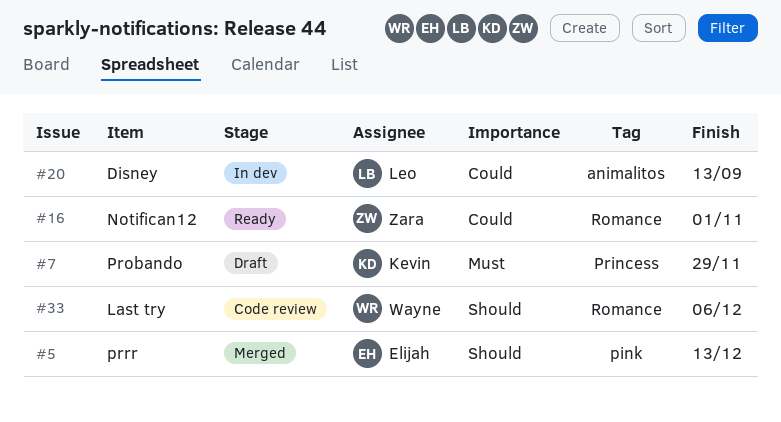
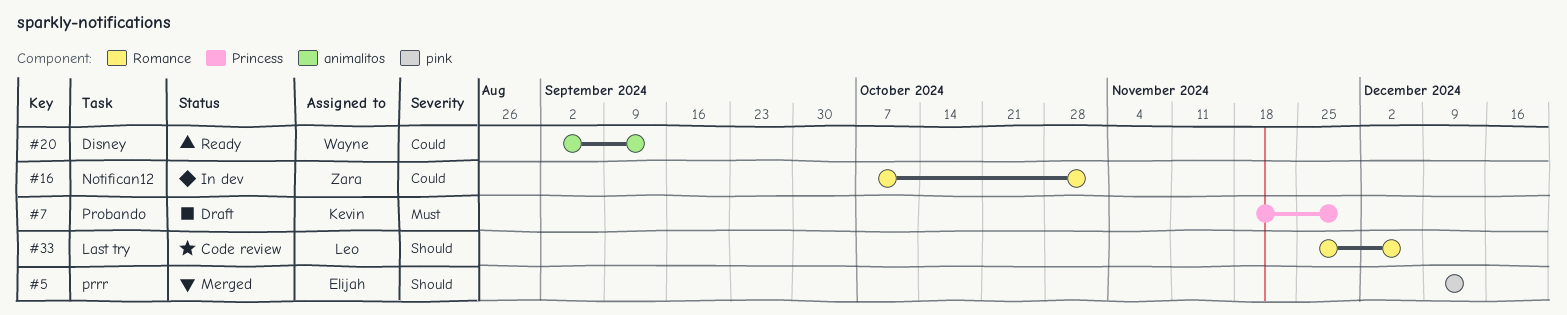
#16, status: Ready -> In dev
#20, status: In dev -> Ready
#20, owner: Leo -> Wayne
#33, owner: Wayne -> Leo

